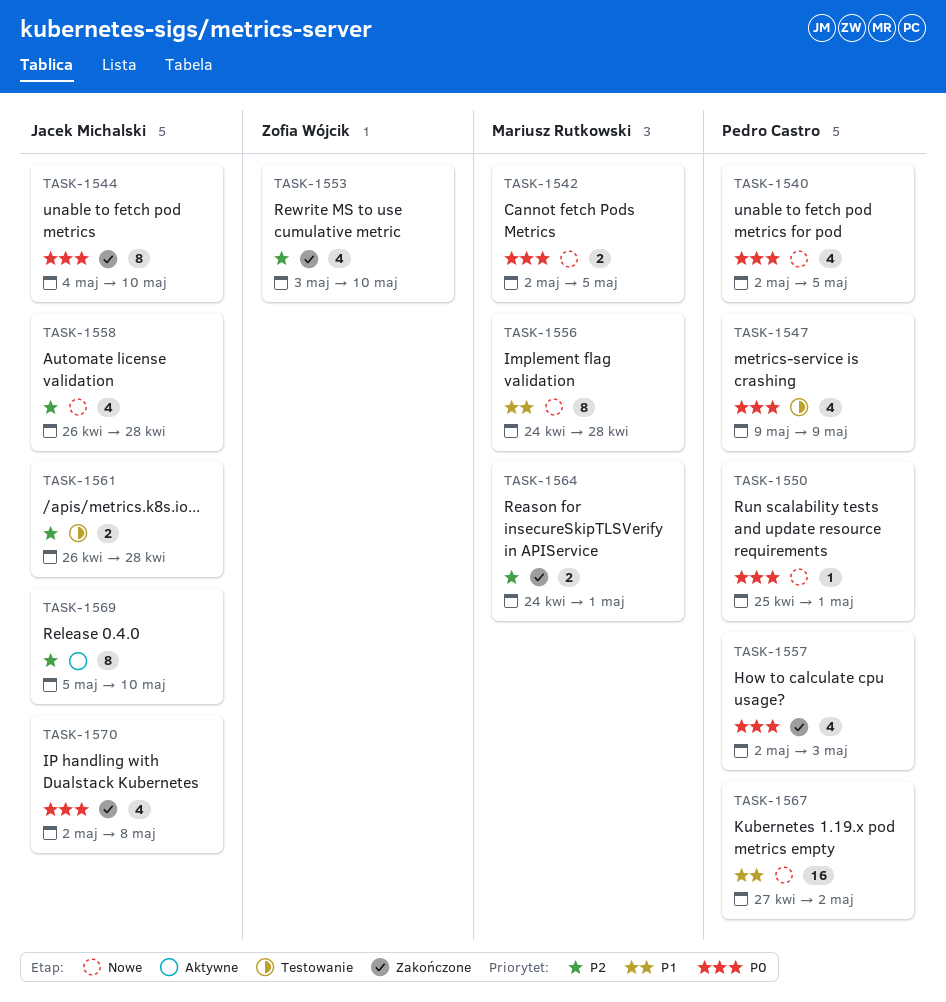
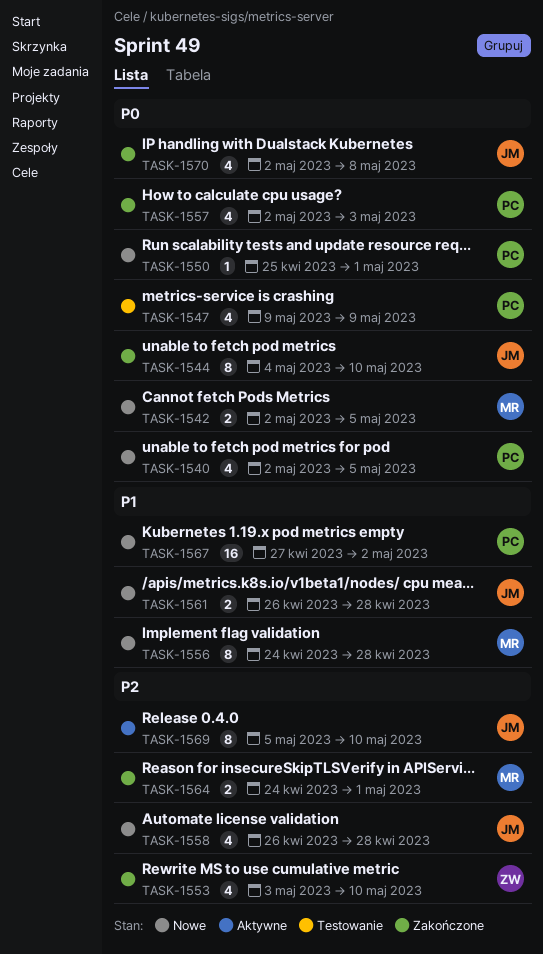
TASK-1561, status: Testowanie -> Nowe
TASK-1561, priority: P2 -> P1

